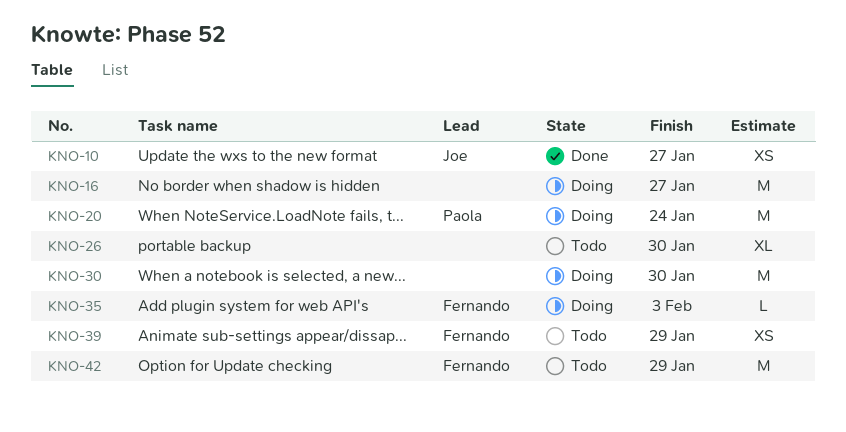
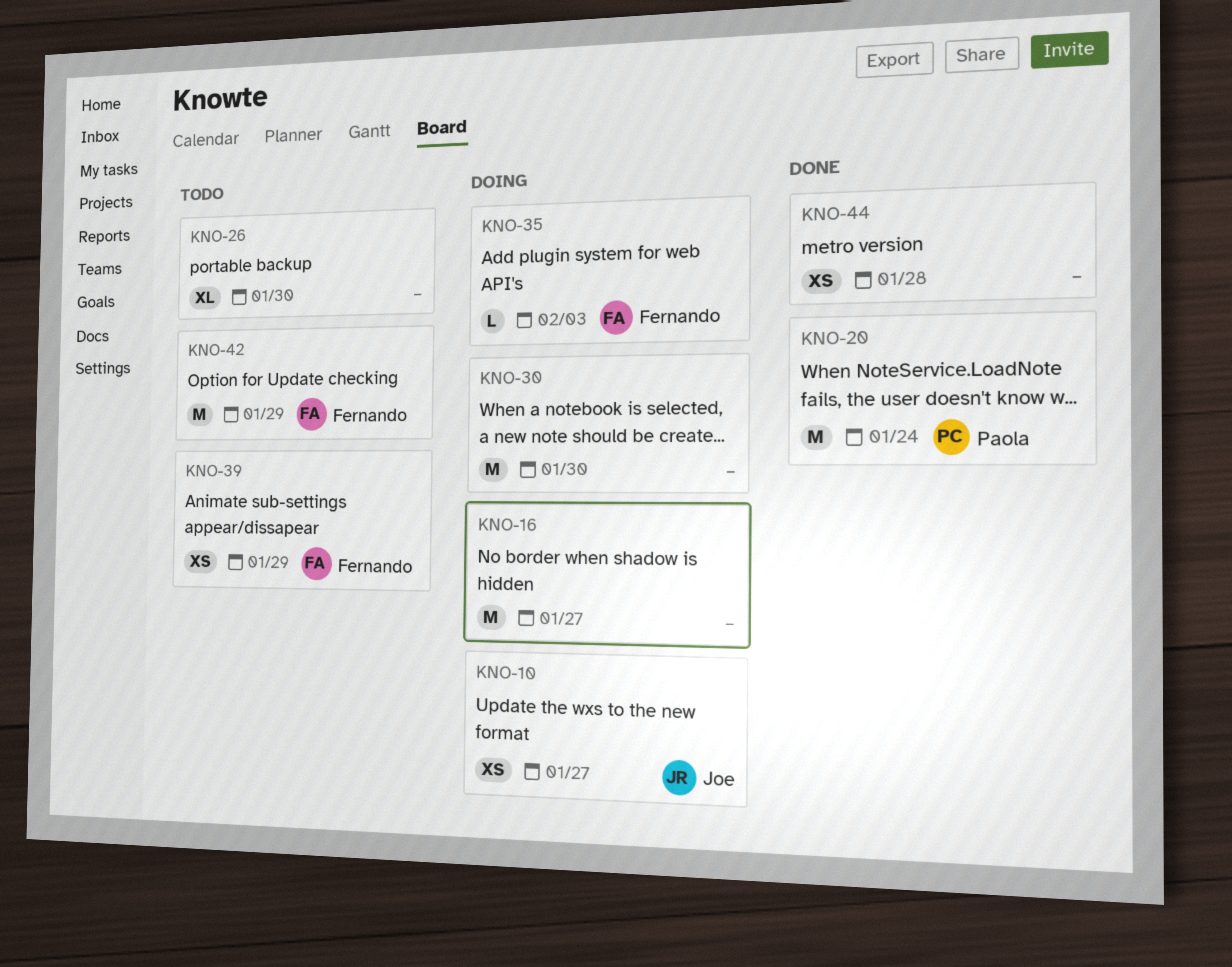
KNO-10, status: Done -> Doing
KNO-20, status: Doing -> Done
KNO-44: none -> present

